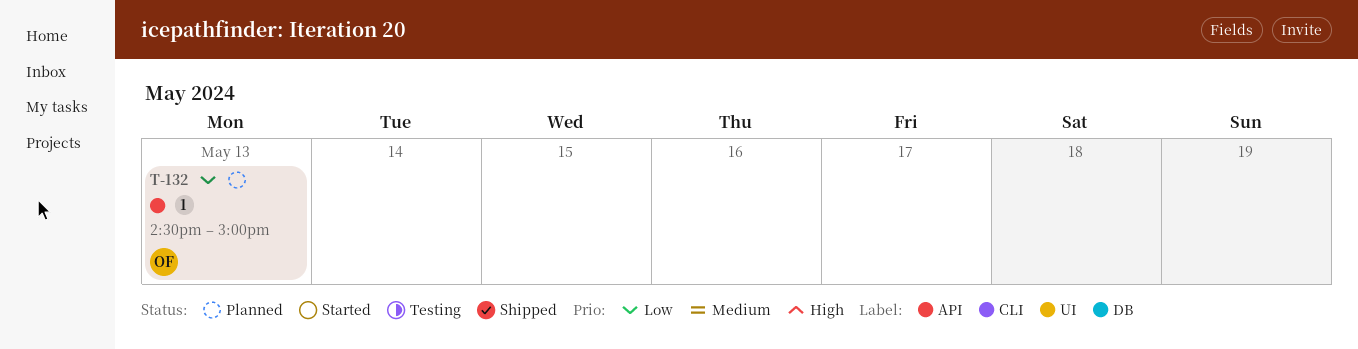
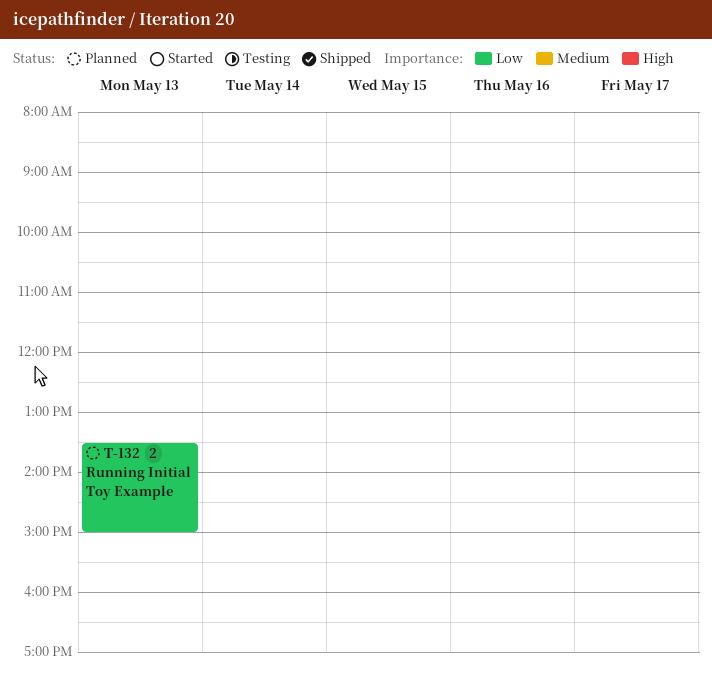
T-132, estimate: 1 -> 2
T-132, begins: 14:30 -> 13:30

